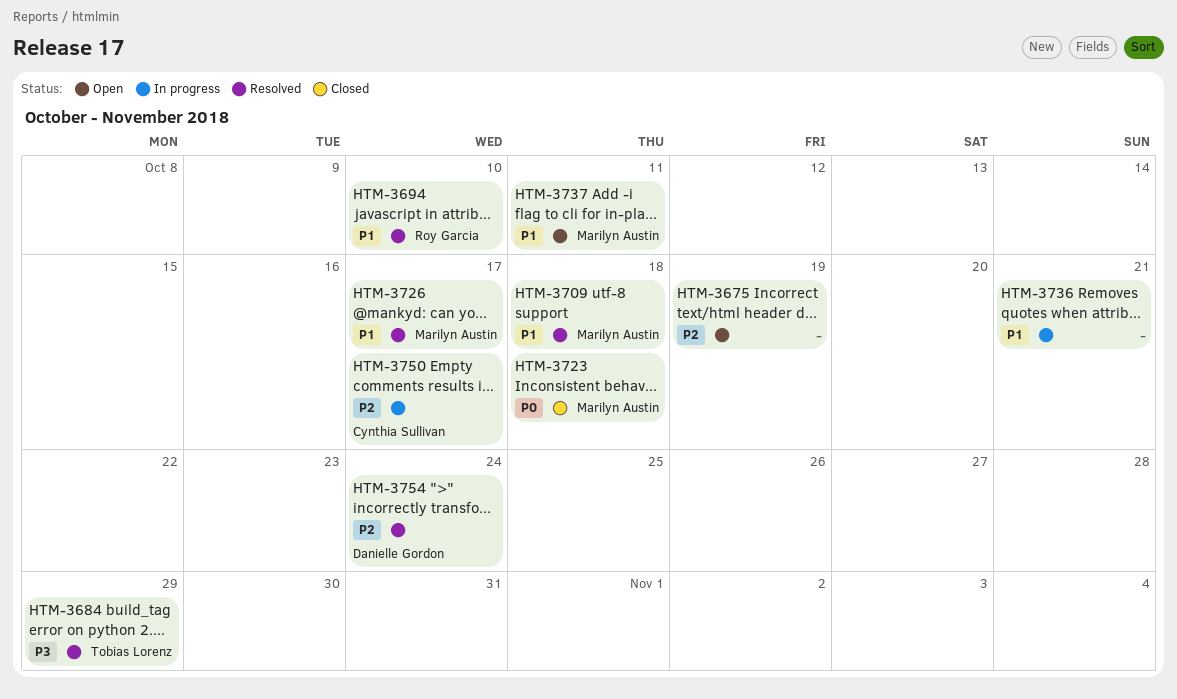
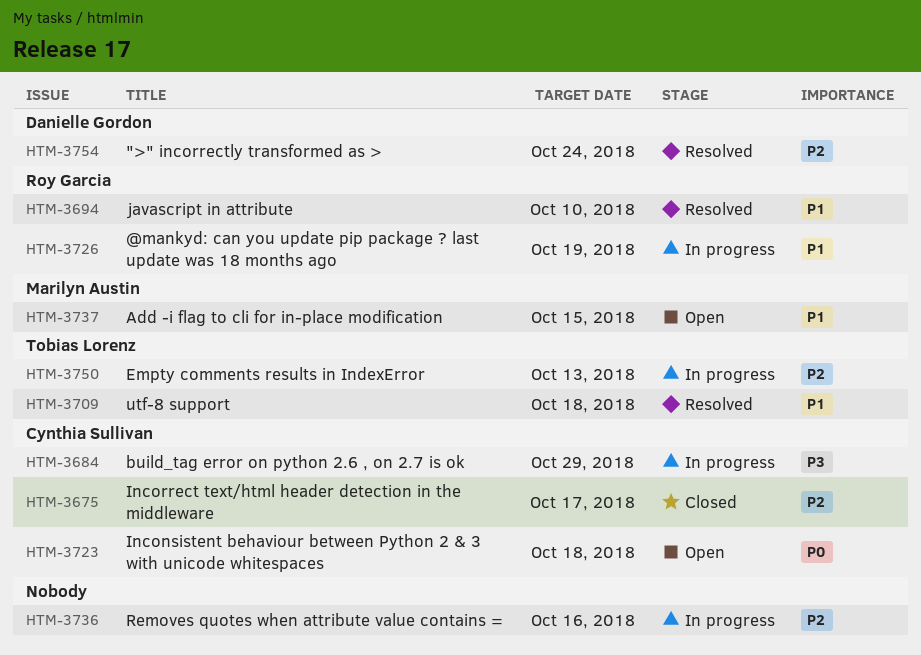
HTM-3675, status: Open -> Closed
HTM-3675, owner: none -> Cynthia Sullivan
HTM-3675, due: Oct 19 -> Oct 17
HTM-3684, status: Resolved -> In progress
HTM-3684, owner: Tobias Lorenz -> Cynthia Sullivan
HTM-3709, owner: Marilyn Austin -> Tobias Lorenz
HTM-3723, status: Closed -> Open
HTM-3723, owner: Marilyn Austin -> Cynthia Sullivan
HTM-3726, status: Resolved -> In progress
HTM-3726, owner: Marilyn Austin -> Roy Garcia
HTM-3726, due: Oct 17 -> Oct 19
HTM-3736, priority: P1 -> P2
HTM-3736, due: Oct 21 -> Oct 16
HTM-3737, due: Oct 11 -> Oct 15
HTM-3750, owner: Cynthia Sullivan -> Tobias Lorenz
HTM-3750, due: Oct 17 -> Oct 13

